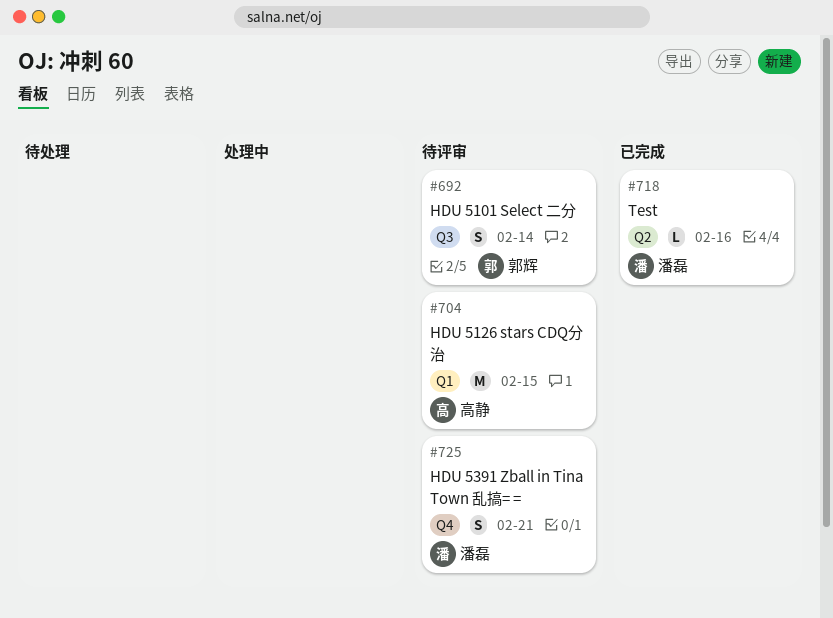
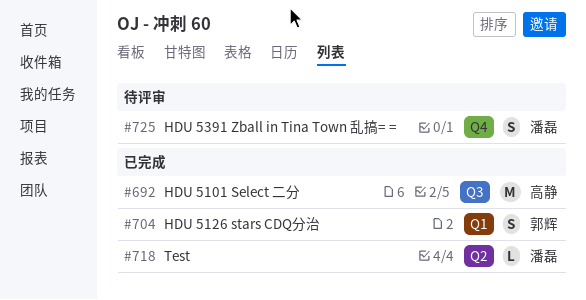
#692, status: 待评审 -> 已完成
#692, owner: 郭辉 -> 高静
#692, estimate: S -> M
#704, status: 待评审 -> 已完成
#704, owner: 高静 -> 郭辉
#704, estimate: M -> S

